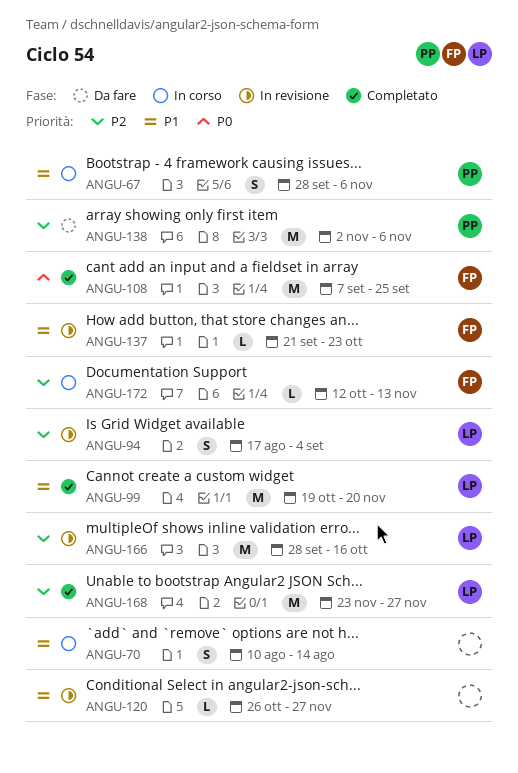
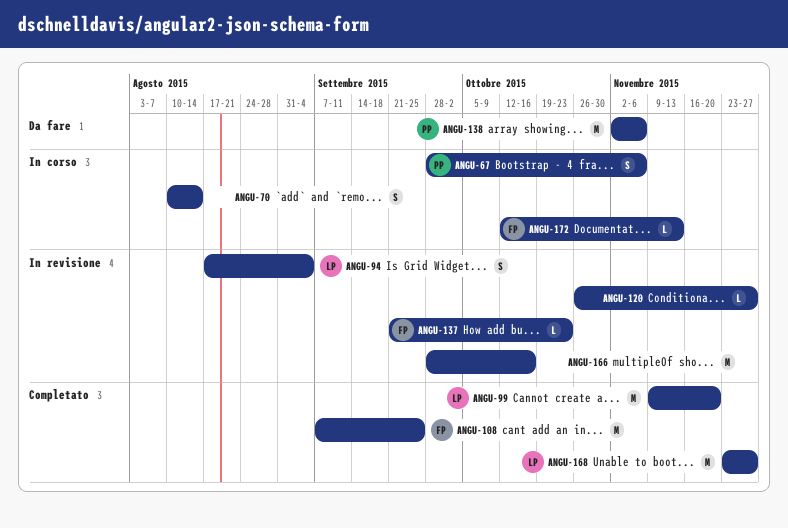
ANGU-99, start: Oct 19 -> Nov 9
ANGU-166, owner: LP -> none

